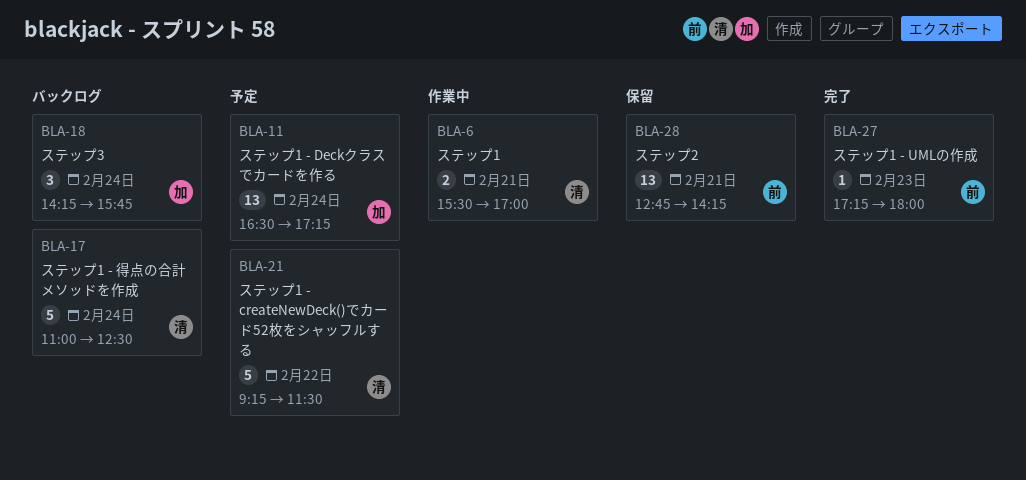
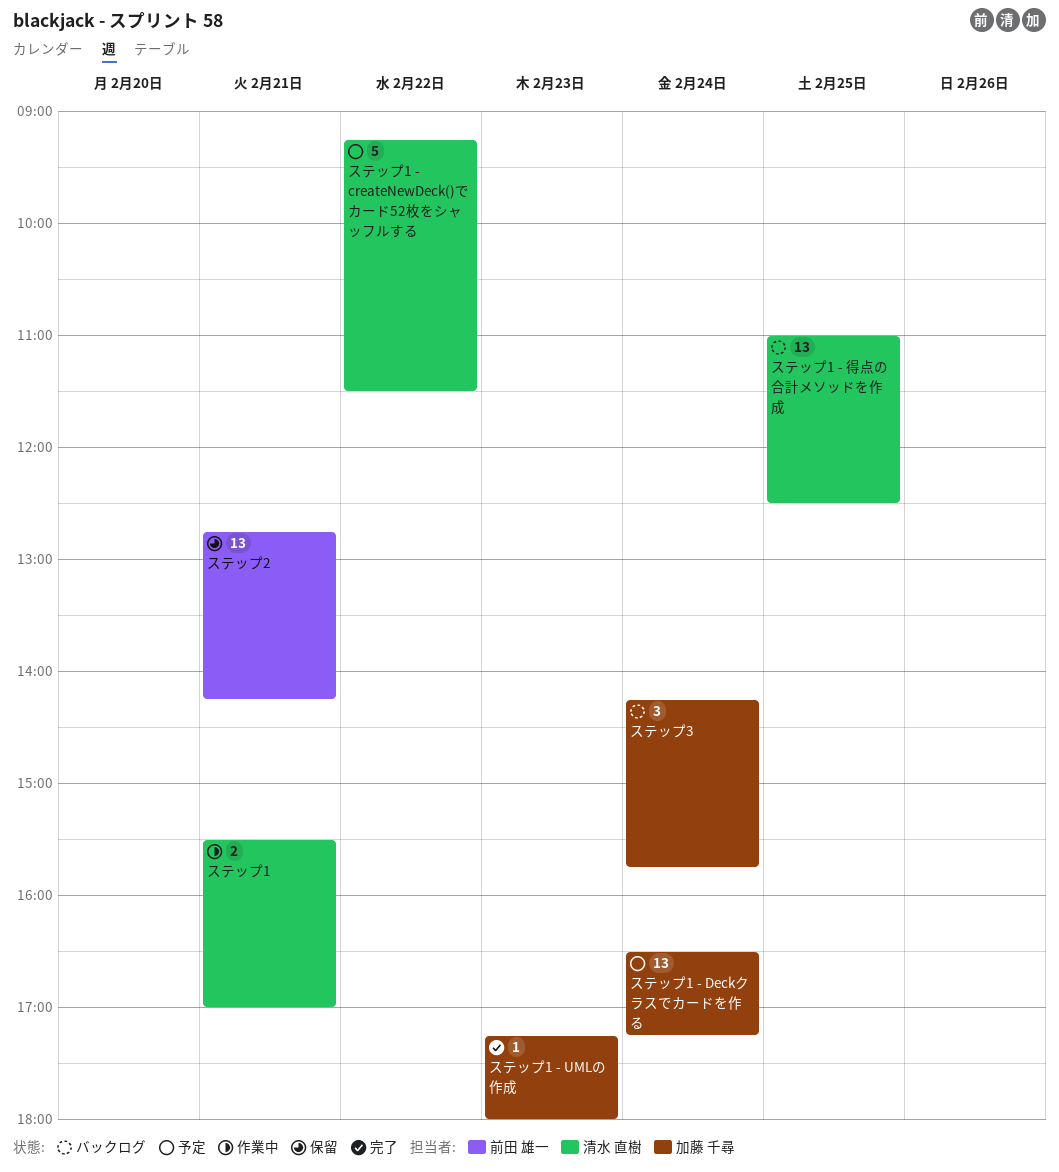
ステップ1 - UMLの作成, owner: 前田 雄一 -> 加藤 千尋
ステップ1 - 得点の合計メソッドを作成, estimate: 5 -> 13
ステップ1 - 得点の合計メソッドを作成, day: Feb 24 -> Feb 25

